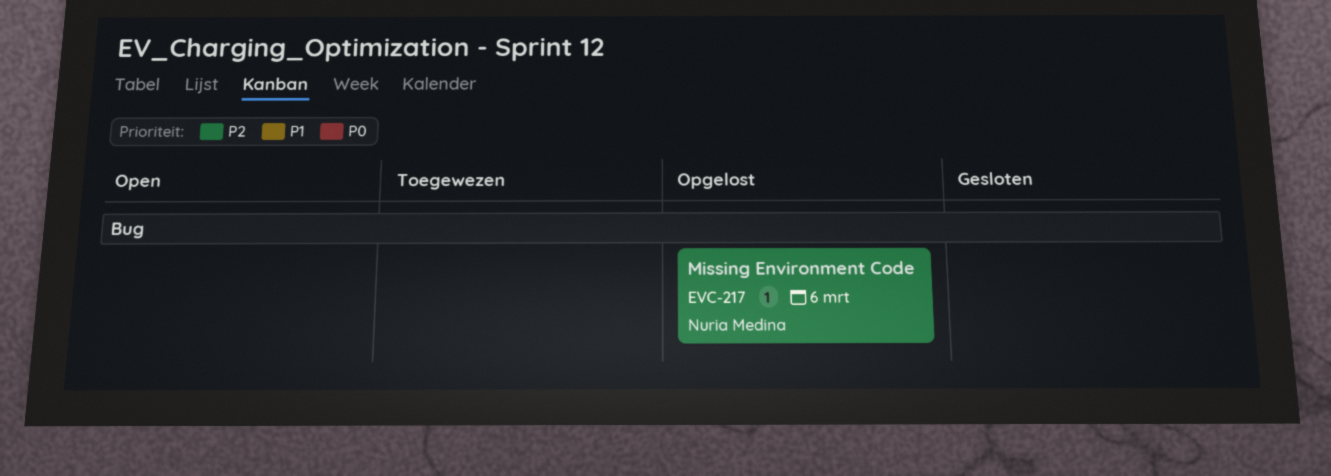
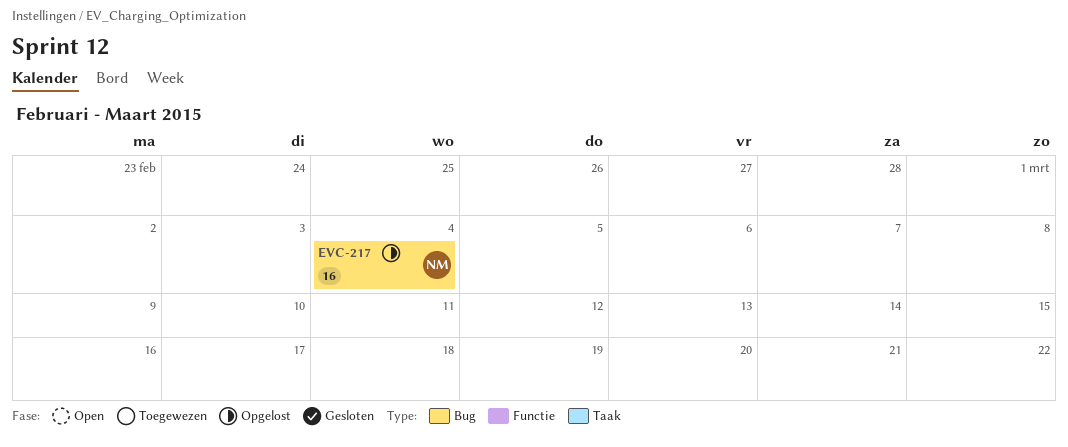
EVC-217, estimate: 1 -> 16
EVC-217, due: Mar 6 -> Mar 4

